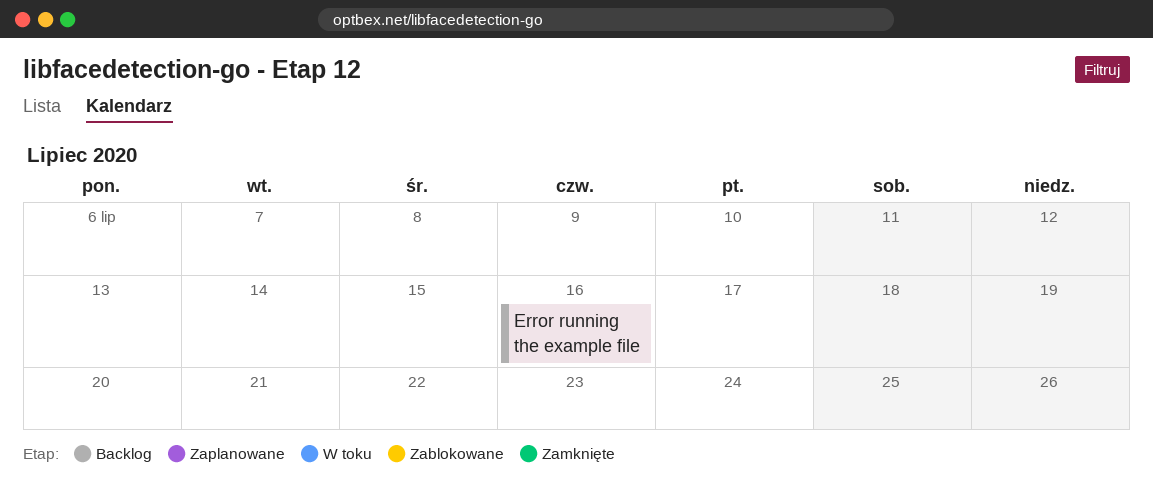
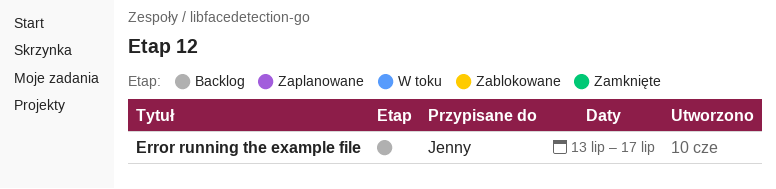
Error running the example file, due: Jul 16 -> Jul 17

